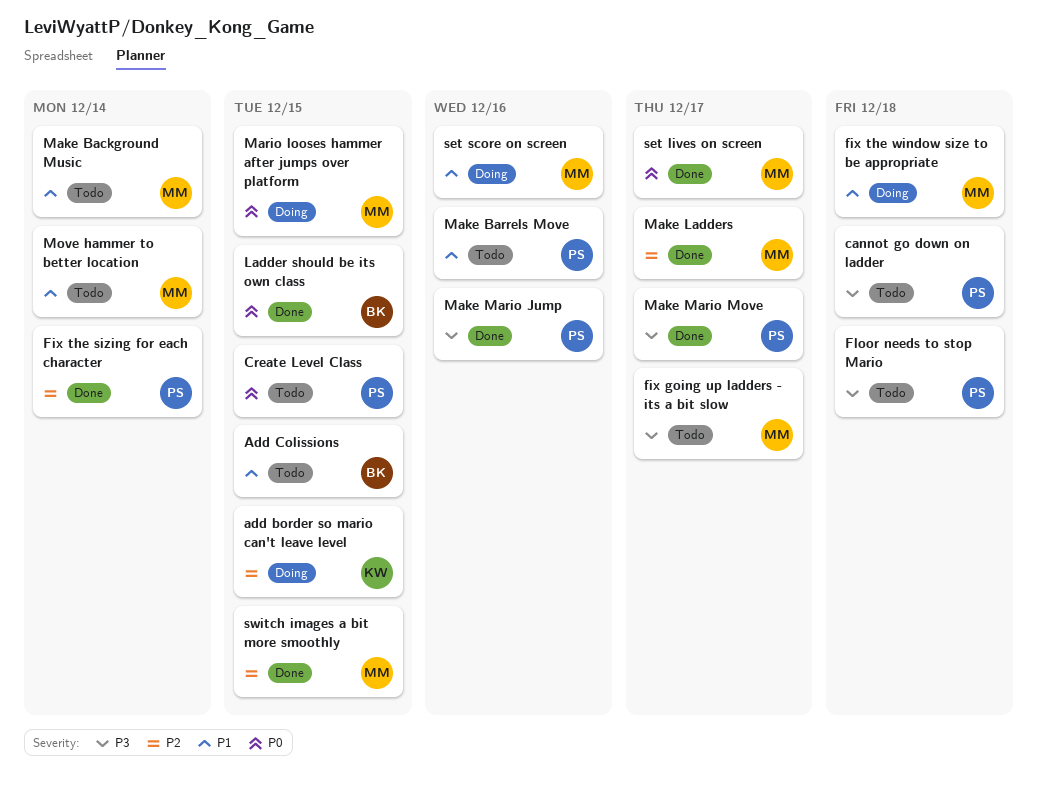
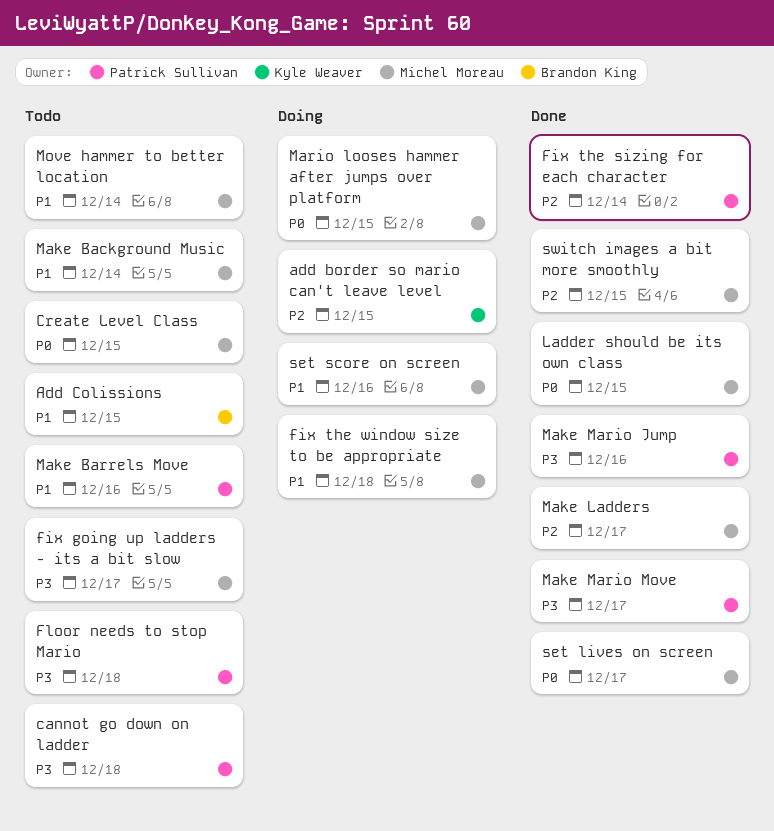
Create Level Class, owner: Patrick Sullivan -> Michel Moreau
Ladder should be its own class, owner: Brandon King -> Michel Moreau

